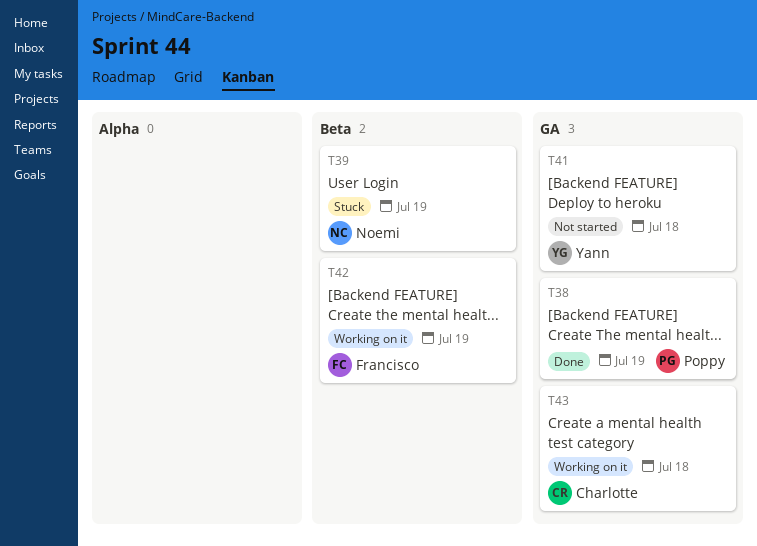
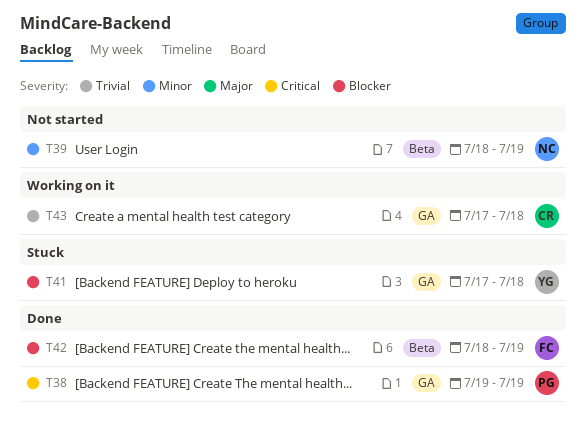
T39, status: Stuck -> Not started
T41, status: Not started -> Stuck
T42, status: Working on it -> Done

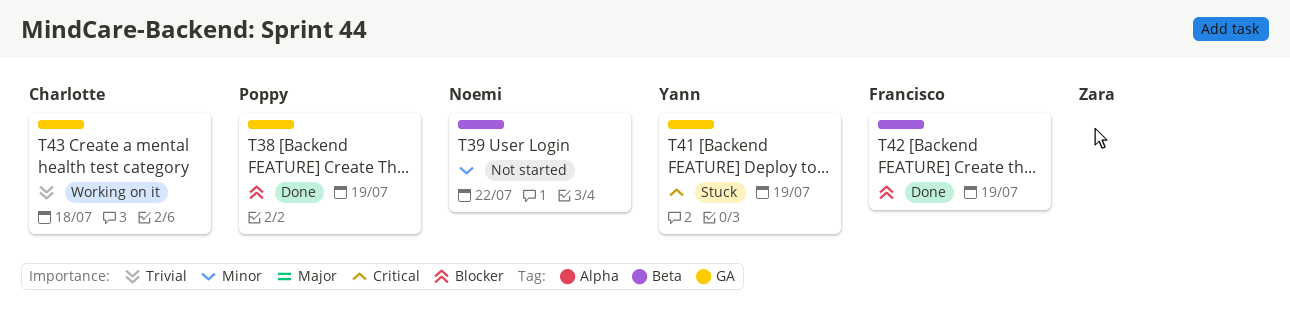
T38, priority: Critical -> Blocker
T39, due: Jul 19 -> Jul 22
T41, priority: Blocker -> Critical
T41, due: Jul 18 -> Jul 19

